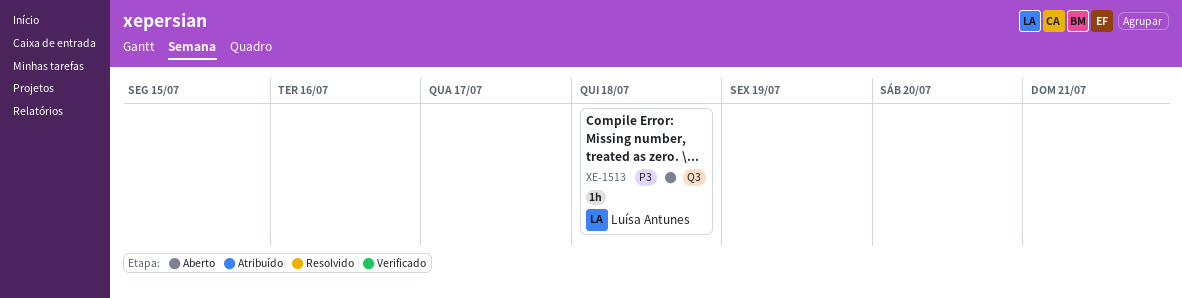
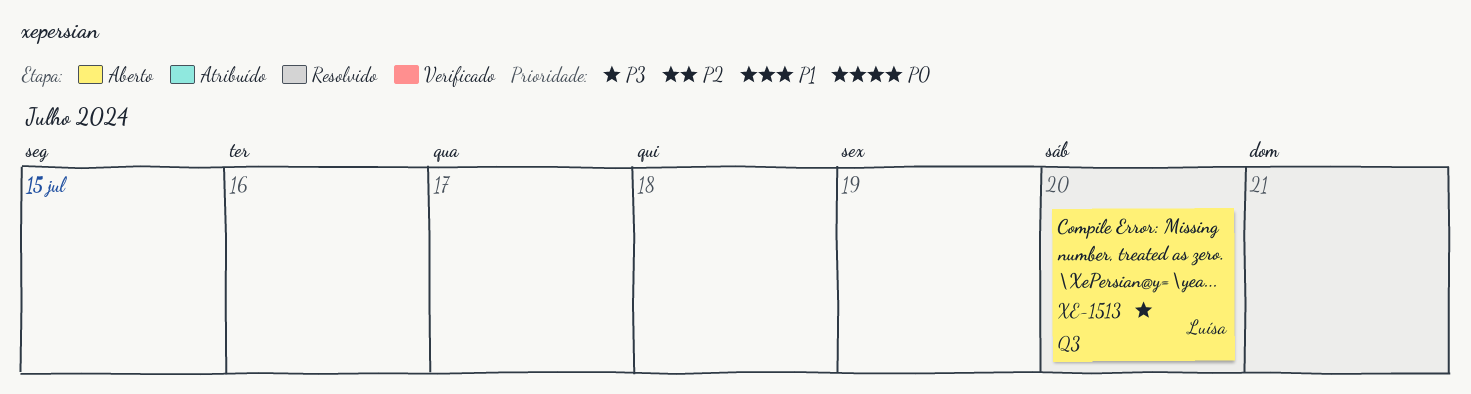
XE-1513, due: Jul 18 -> Jul 20

